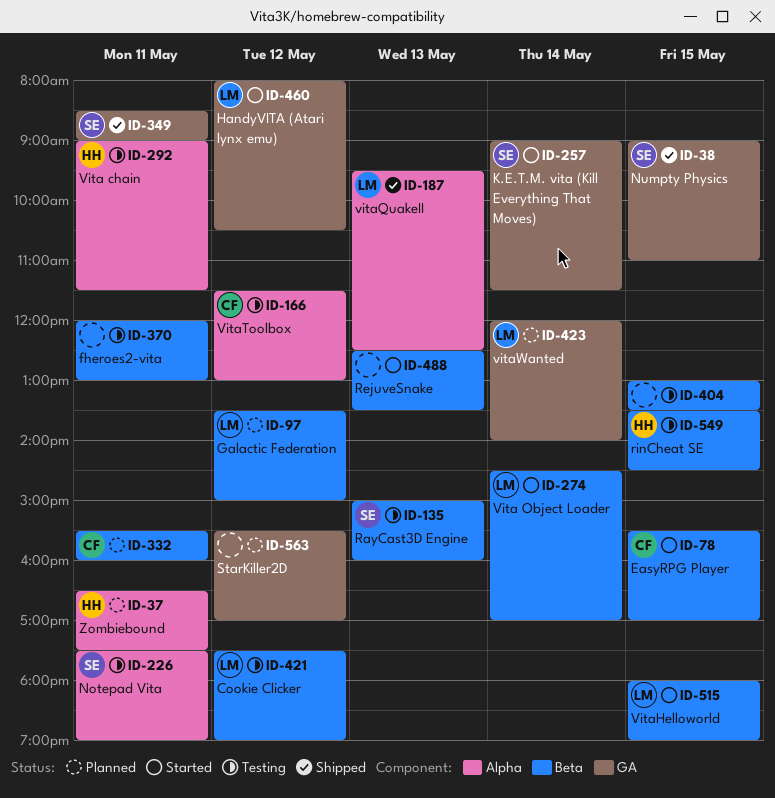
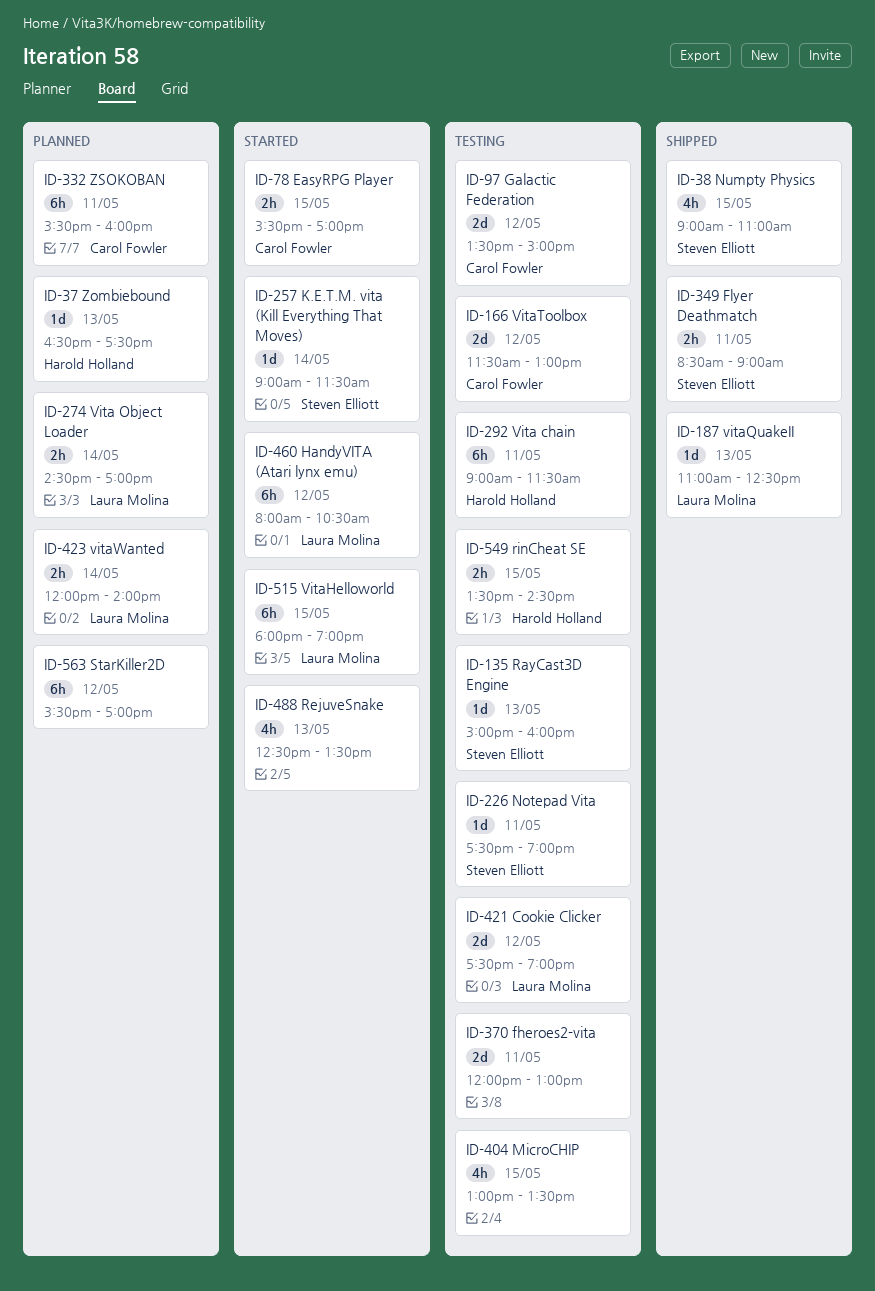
ID-37, day: May 11 -> May 13
ID-97, status: Planned -> Testing
ID-97, owner: Laura Molina -> Carol Fowler
ID-187, begins: 09:30 -> 11:00
ID-274, status: Started -> Planned

